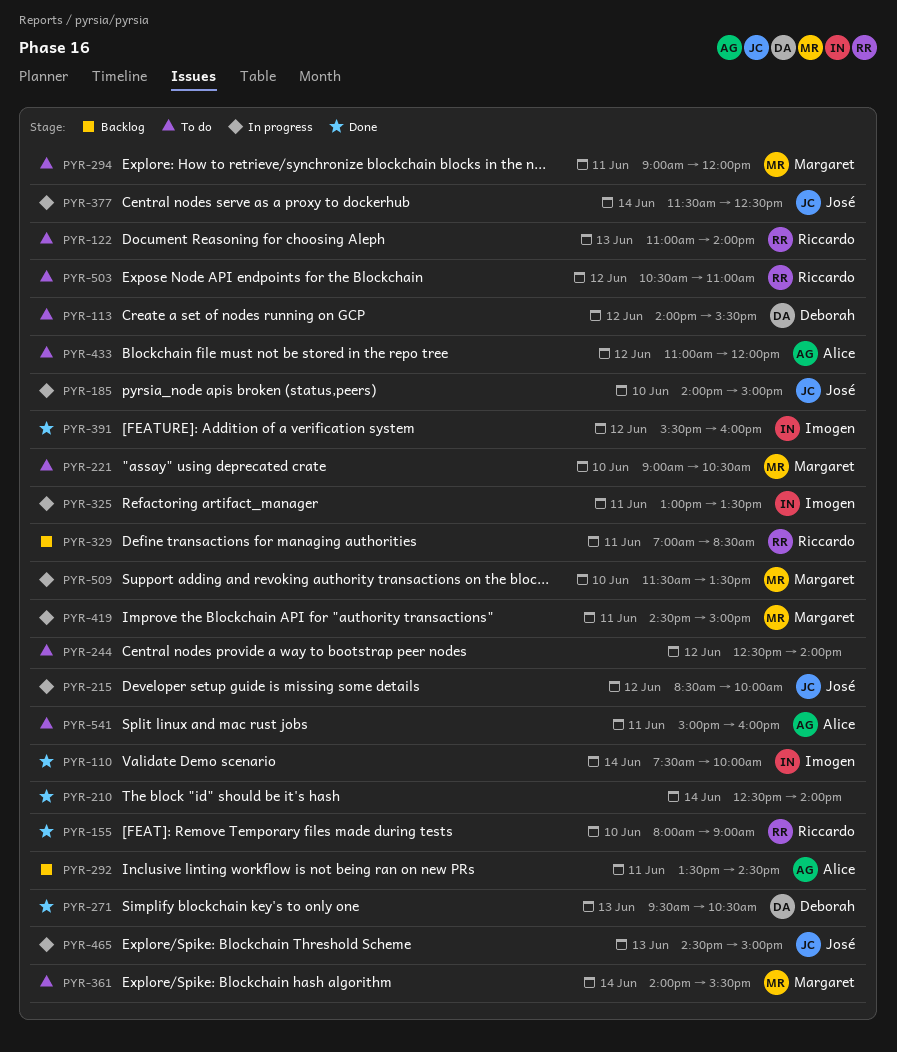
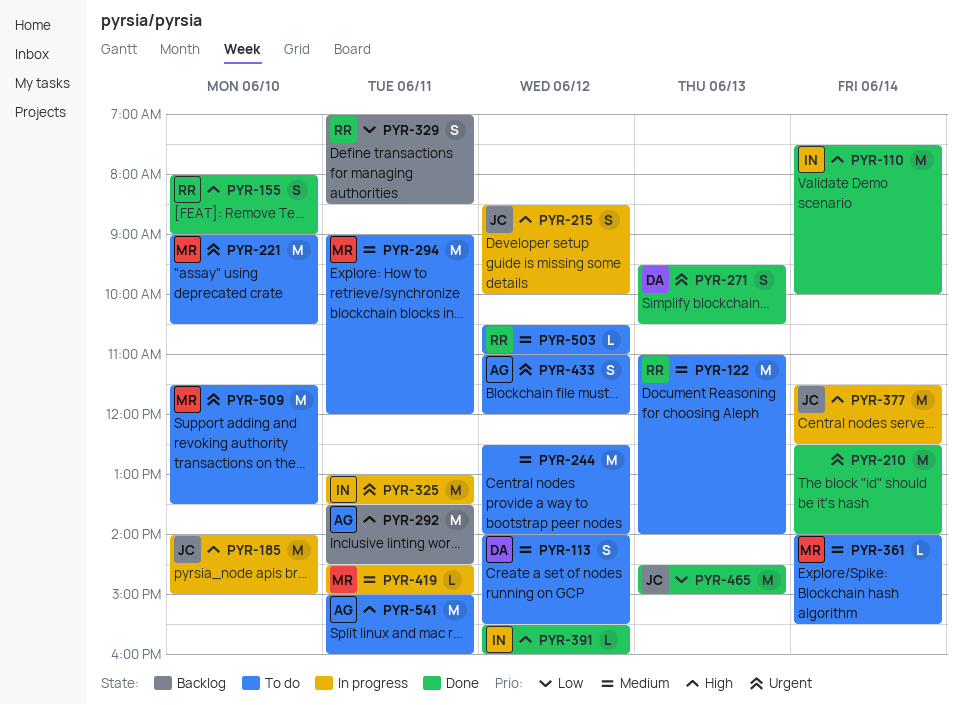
PYR-465, status: In progress -> Done
PYR-509, status: In progress -> To do

